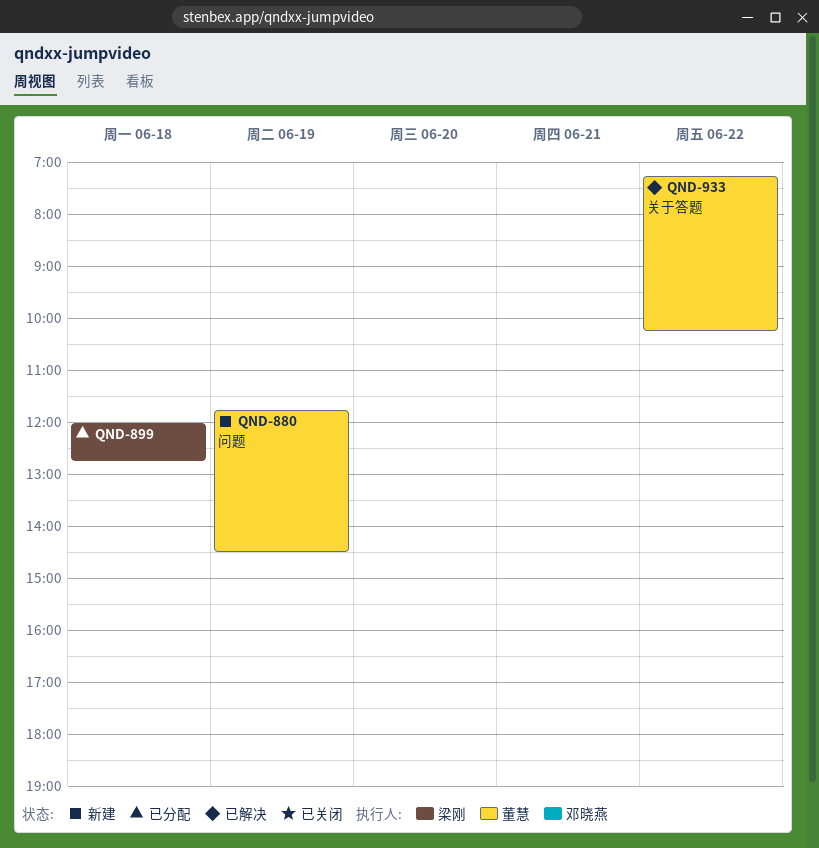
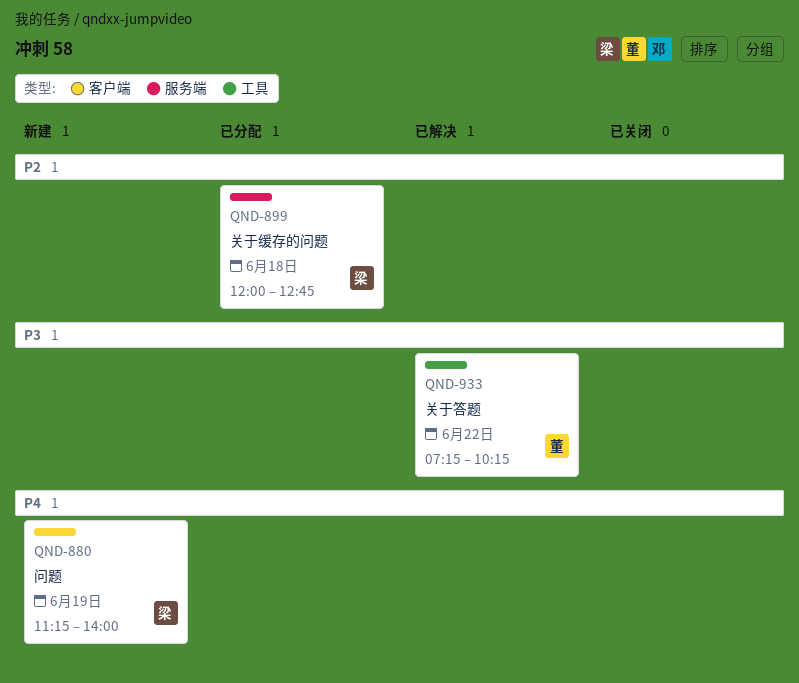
QND-880, owner: 董慧 -> 梁刚
QND-880, begins: 11:45 -> 11:15
QND-880, ends: 14:30 -> 14:00

